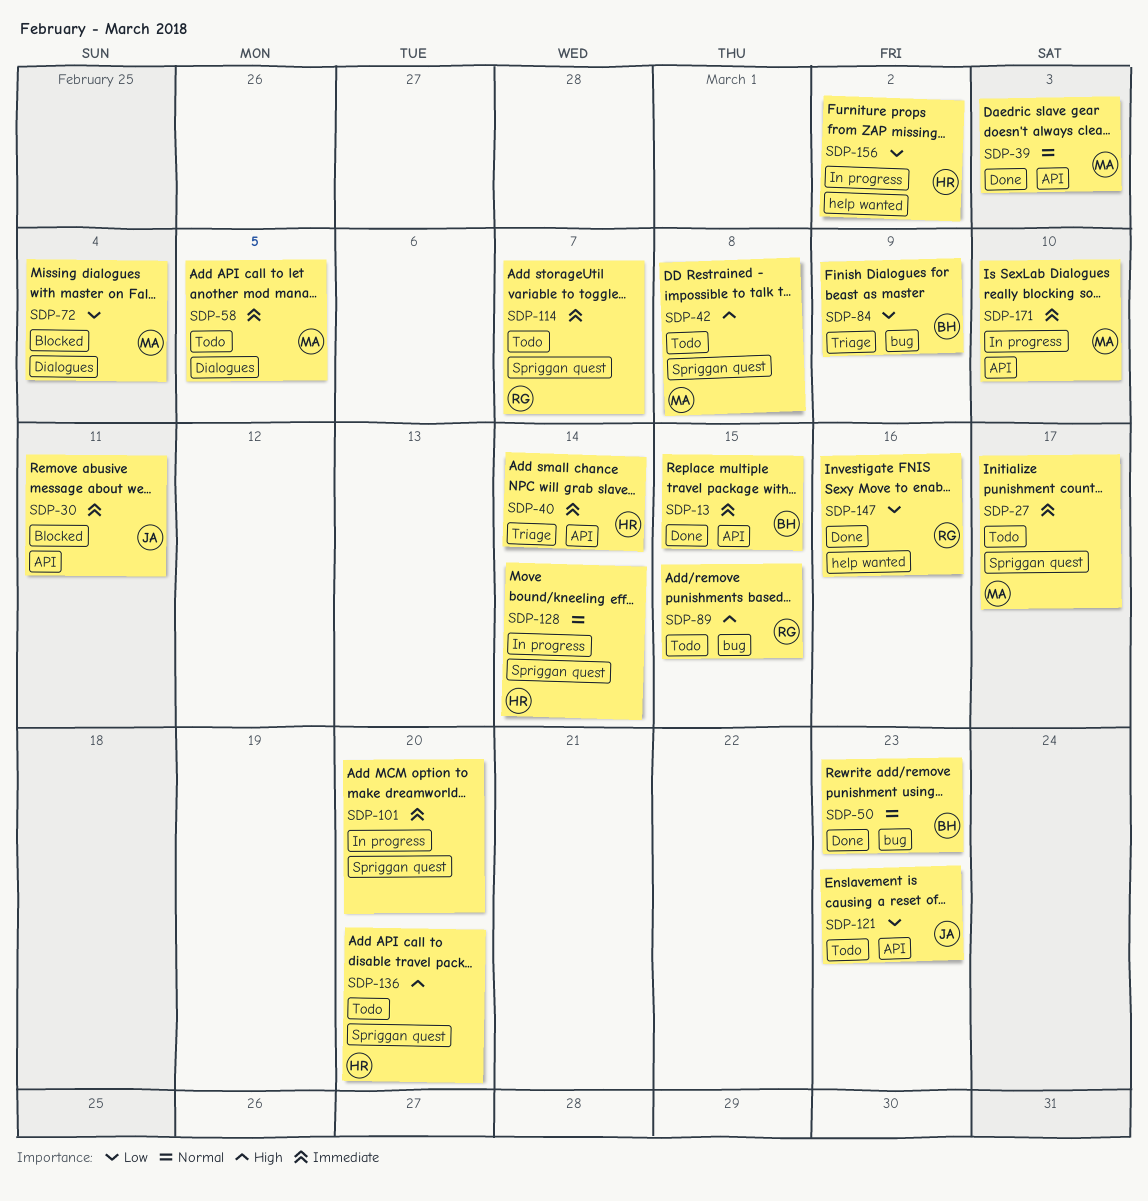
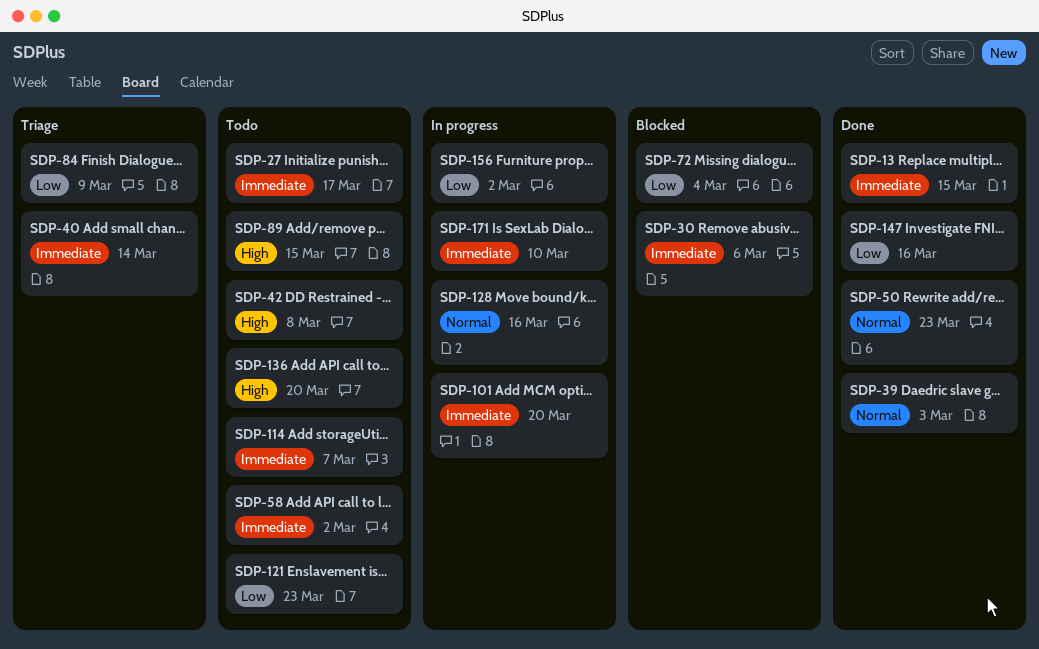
SDP-30, due: Mar 11 -> Mar 6
SDP-58, due: Mar 5 -> Mar 2
SDP-128, due: Mar 14 -> Mar 16

